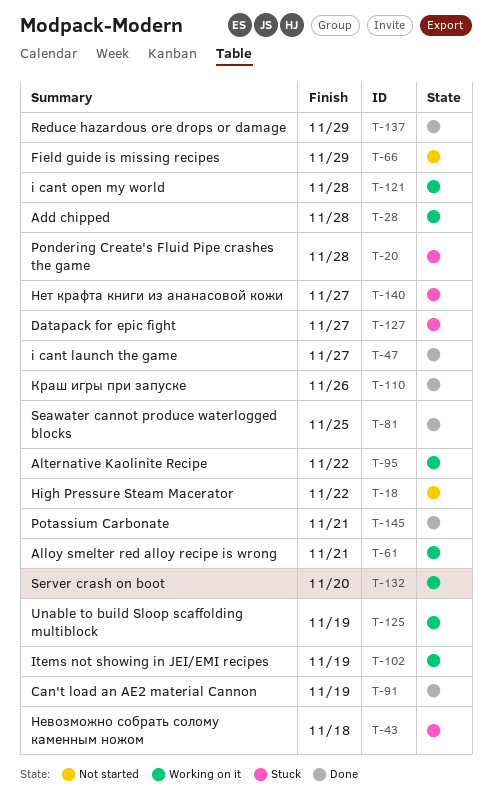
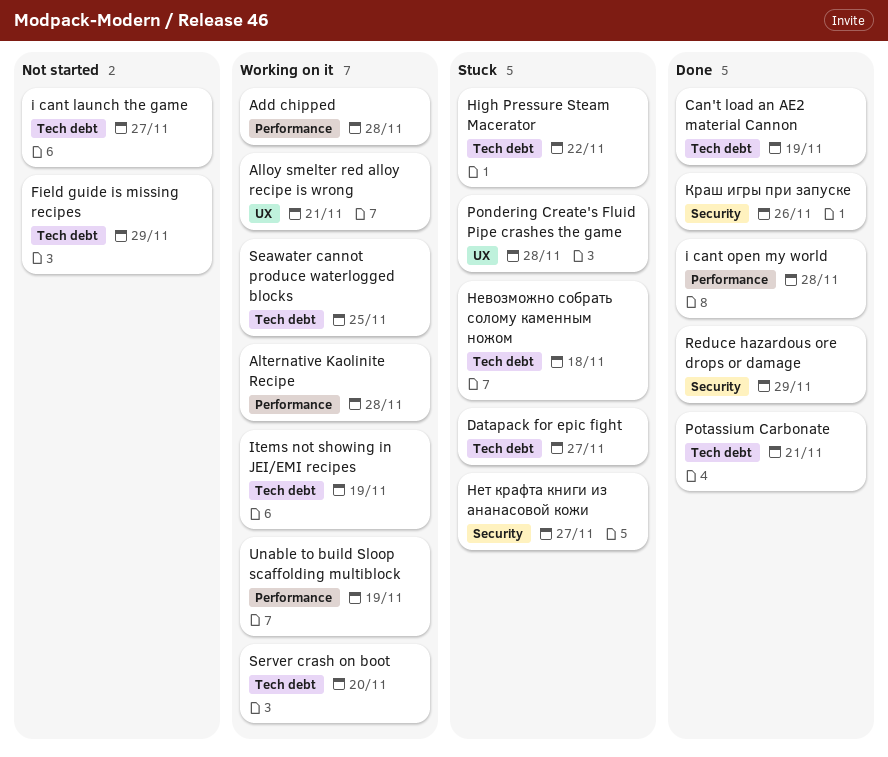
Alternative Kaolinite Recipe, due: Nov 22 -> Nov 28
High Pressure Steam Macerator, status: Not started -> Stuck
i cant launch the game, status: Done -> Not started
i cant open my world, status: Working on it -> Done
Seawater cannot produce waterlogged blocks, status: Done -> Working on it

